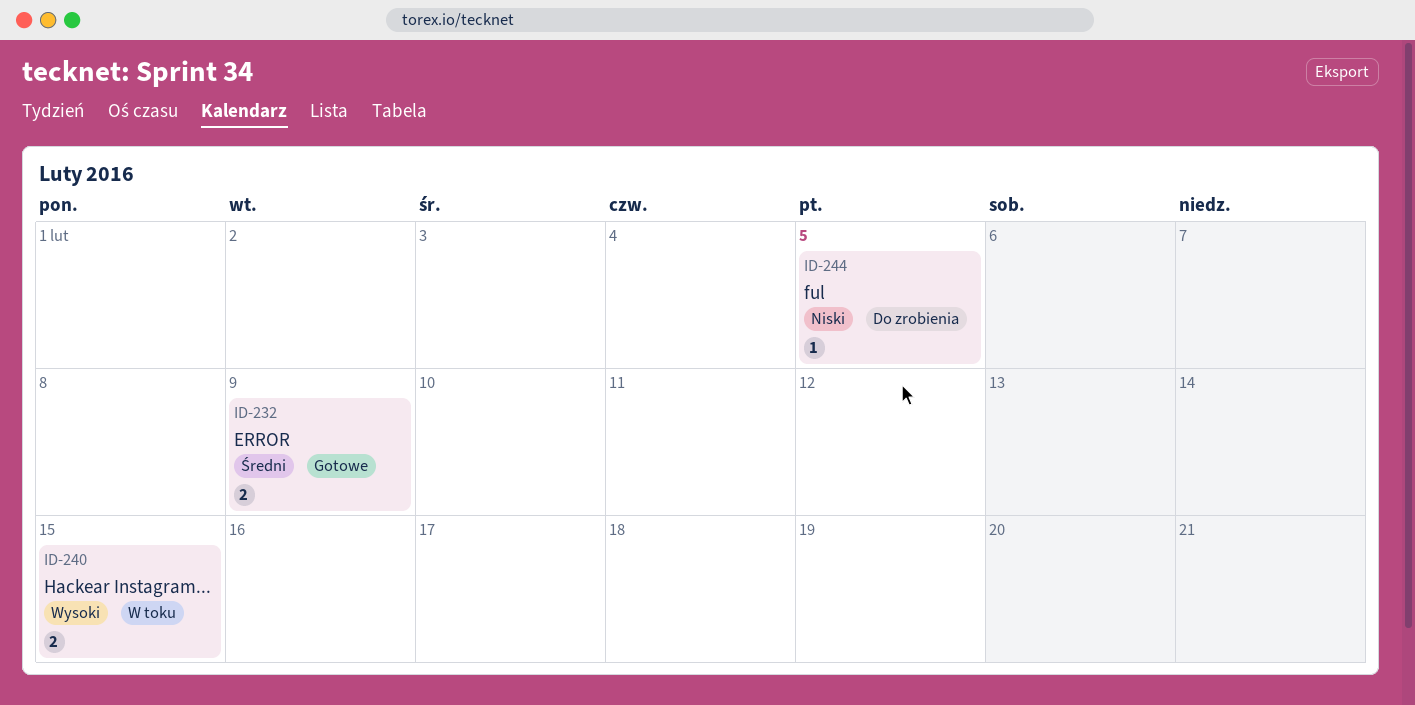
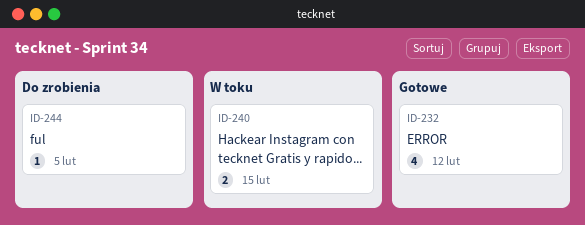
ID-232, estimate: 2 -> 4
ID-232, due: Feb 9 -> Feb 12

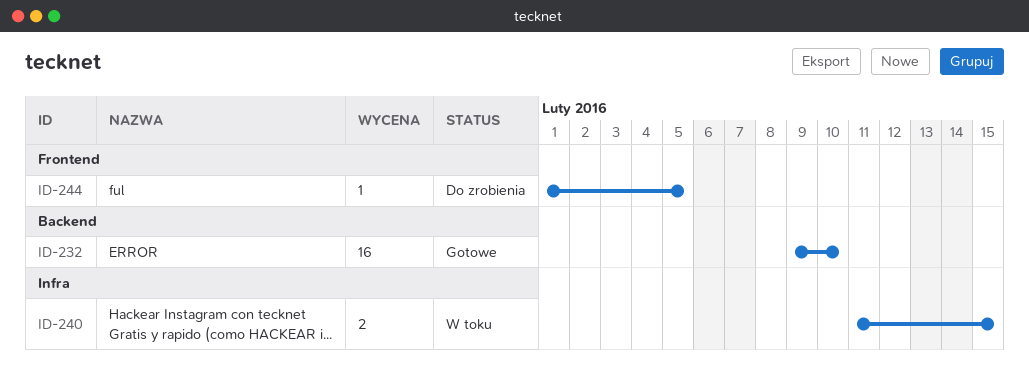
ID-232, estimate: 4 -> 16
ID-232, due: Feb 12 -> Feb 10

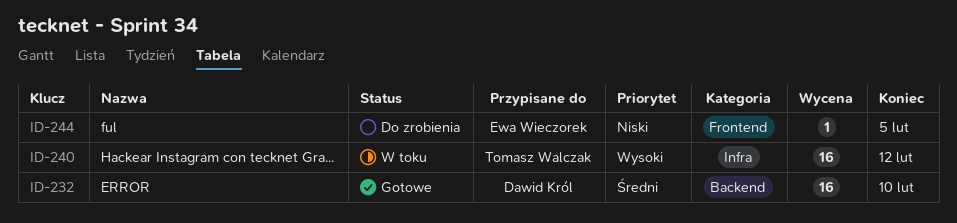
ID-240, estimate: 2 -> 16
ID-240, due: Feb 15 -> Feb 12

